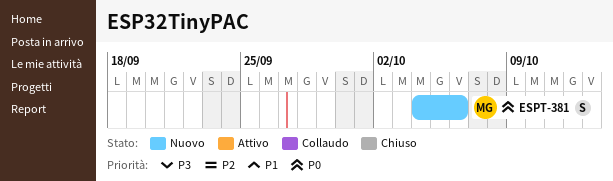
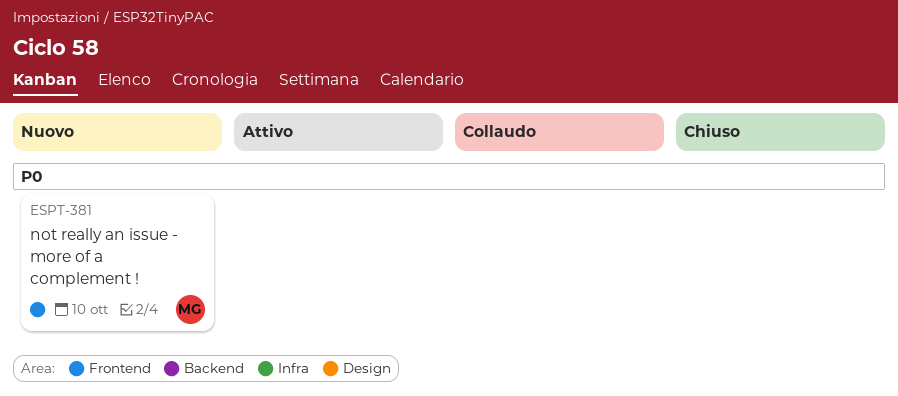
ESPT-381, due: Oct 6 -> Oct 10

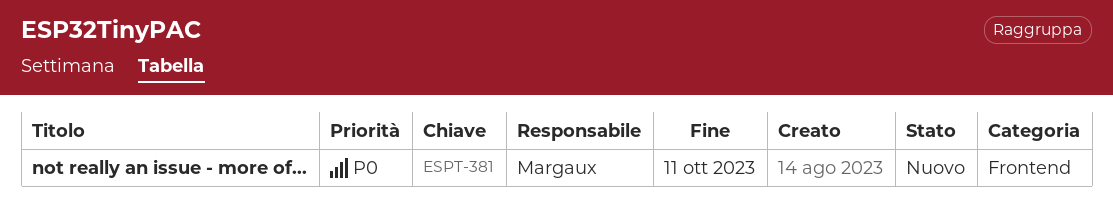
ESPT-381, due: Oct 10 -> Oct 11

